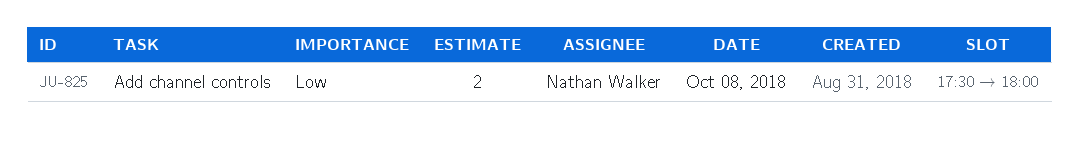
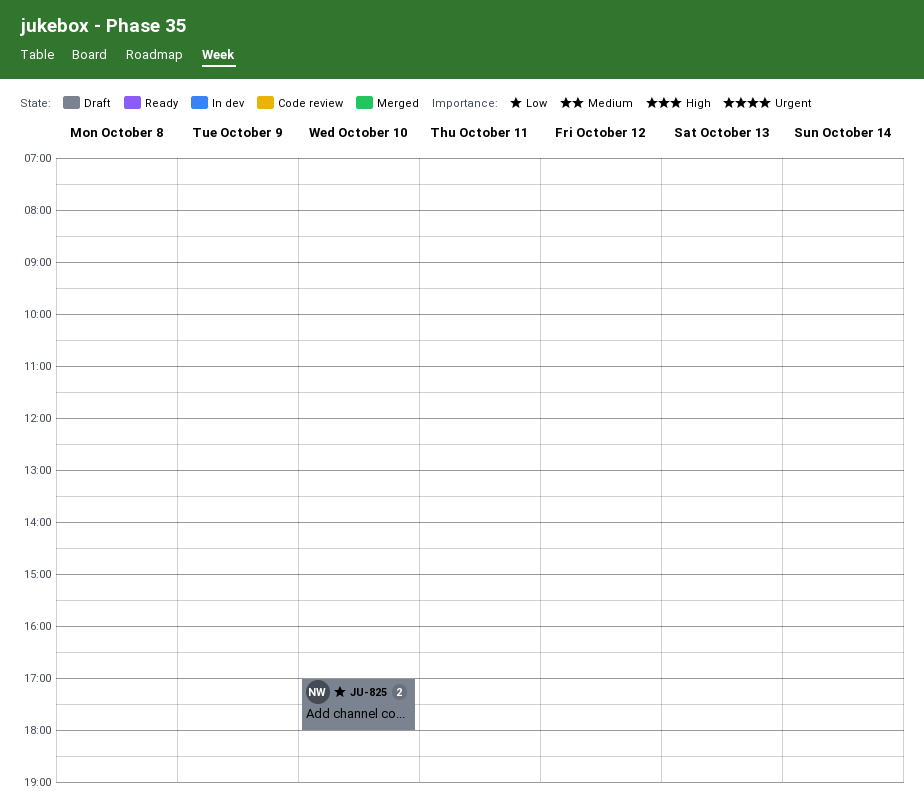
JU-825, day: Oct 8 -> Oct 10
JU-825, begins: 17:30 -> 17:00

